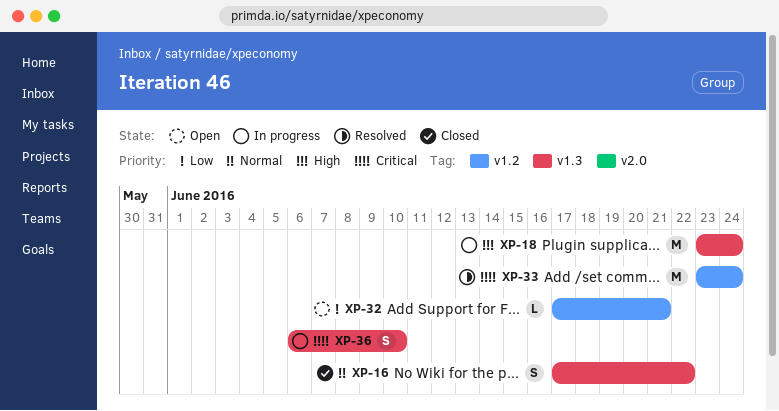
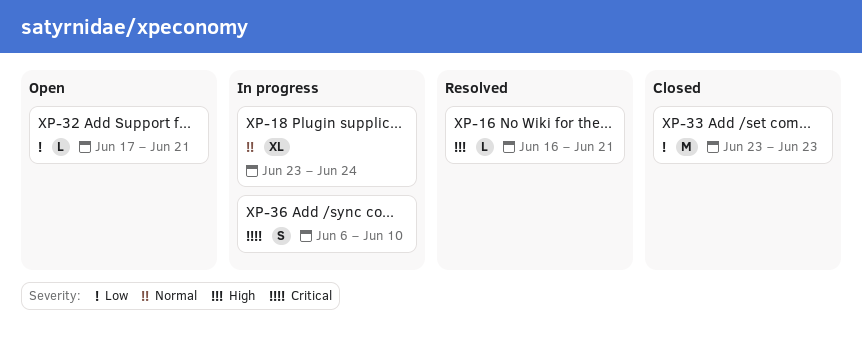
XP-16, status: Closed -> Resolved
XP-16, priority: Normal -> High
XP-16, estimate: S -> L
XP-16, start: Jun 17 -> Jun 16
XP-16, due: Jun 22 -> Jun 21
XP-18, priority: High -> Normal
XP-18, estimate: M -> XL
XP-33, status: Resolved -> Closed
XP-33, priority: Critical -> Low
XP-33, due: Jun 24 -> Jun 23

